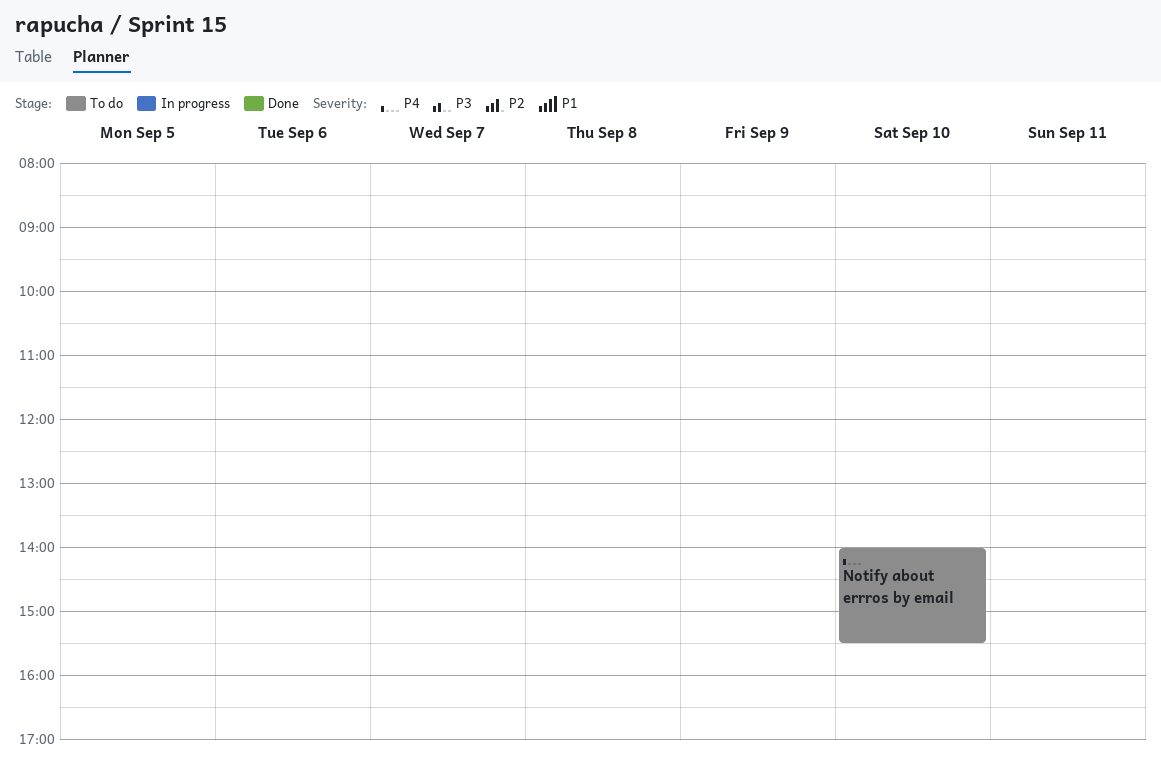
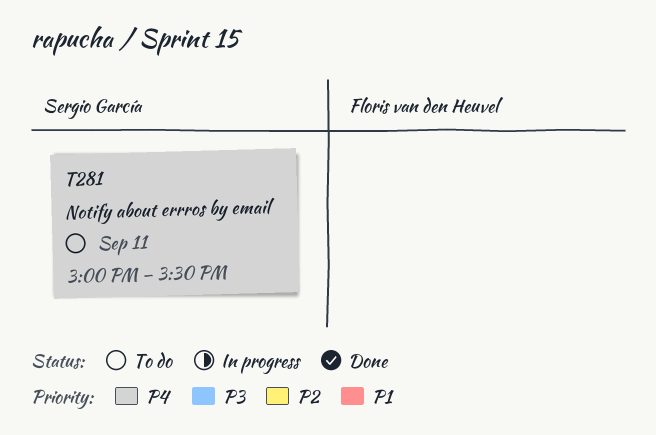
Notify about errros by email, day: Sep 10 -> Sep 11
Notify about errros by email, begins: 14:00 -> 15:00

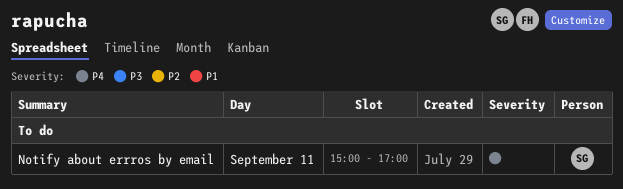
Notify about errros by email, ends: 15:30 -> 17:00

